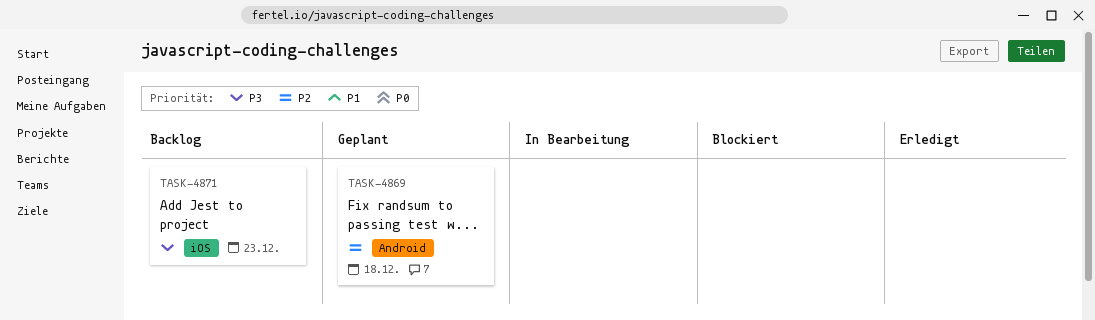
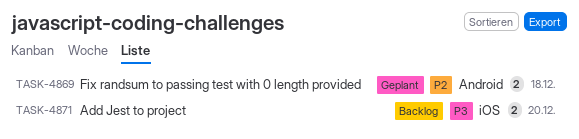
TASK-4871, due: Dec 23 -> Dec 20

